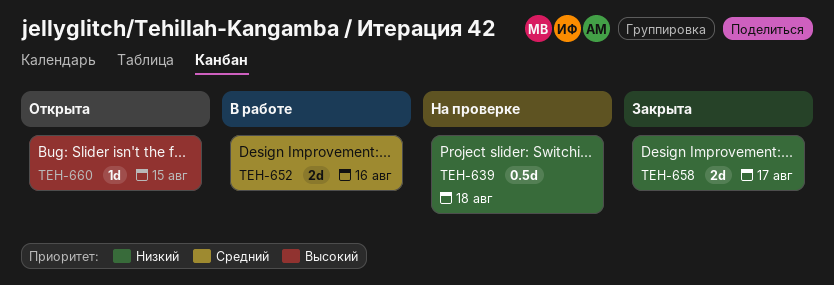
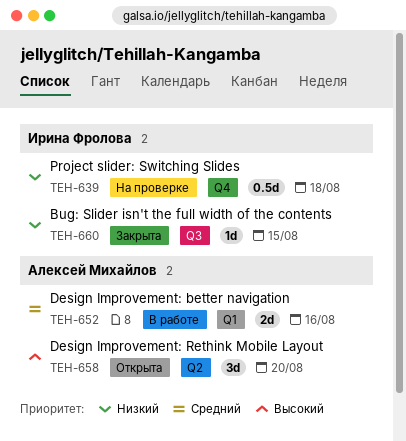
TEH-658, status: Закрыта -> Открыта
TEH-658, priority: Низкий -> Высокий
TEH-658, estimate: 2d -> 3d
TEH-658, due: Aug 17 -> Aug 20
TEH-660, status: Открыта -> Закрыта
TEH-660, priority: Высокий -> Низкий

